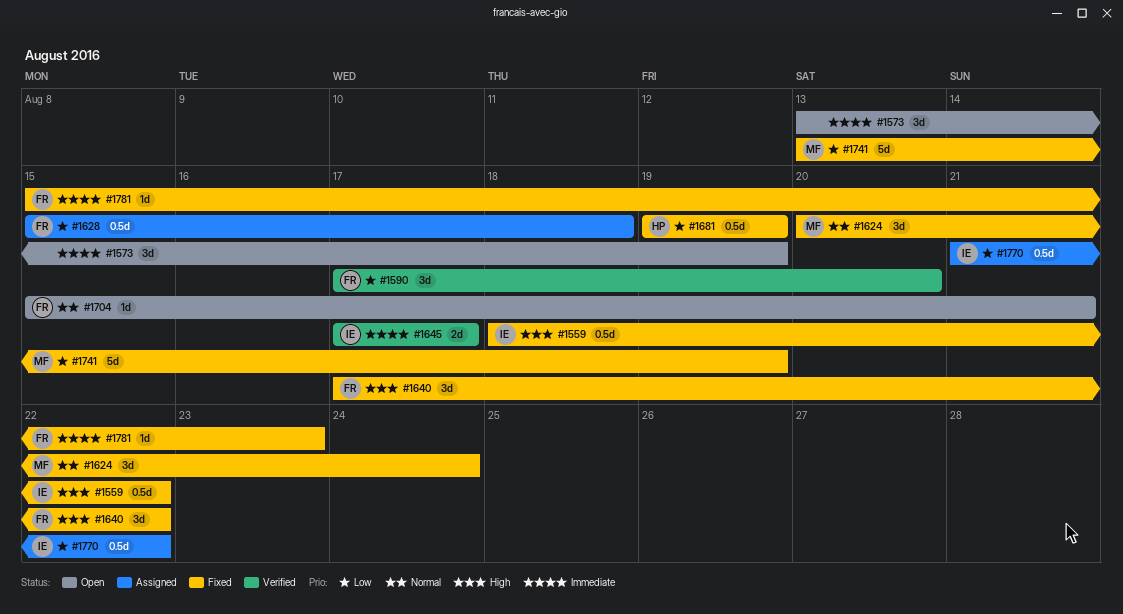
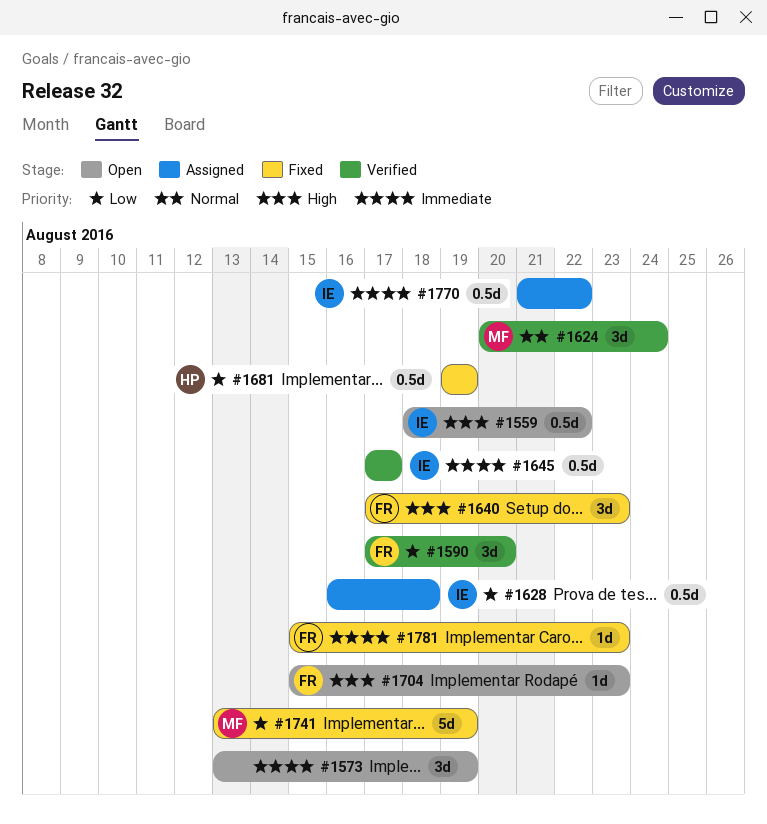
#1559, status: Fixed -> Open
#1624, status: Fixed -> Verified
#1628, owner: FR -> IE
#1628, start: Aug 15 -> Aug 16
#1640, due: Aug 22 -> Aug 23
#1645, estimate: 2d -> 0.5d
#1704, priority: Normal -> High
#1704, due: Aug 21 -> Aug 23
#1770, priority: Low -> Immediate

